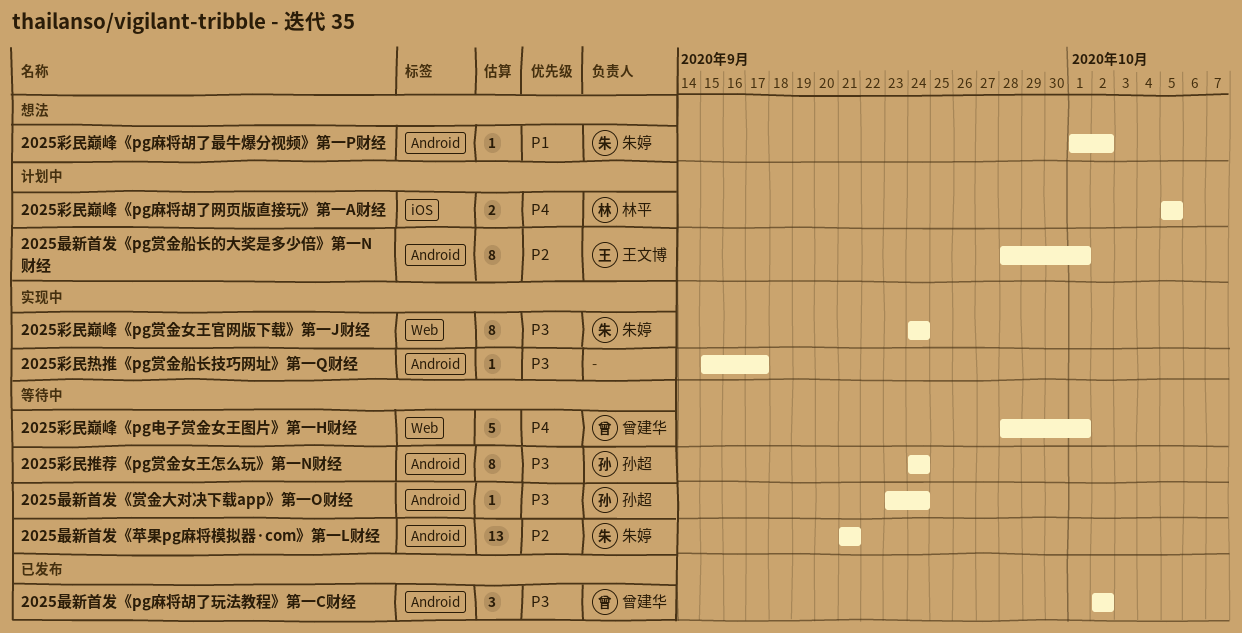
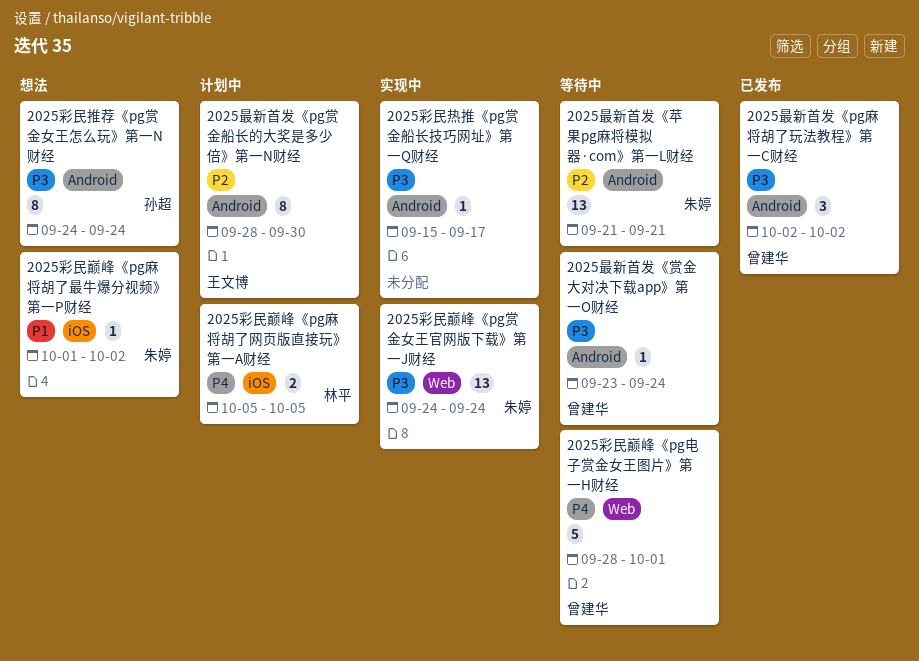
2025彩民巅峰《pg赏金女王官网版下载》第一J财经, estimate: 8 -> 13
2025彩民巅峰《pg麻将胡了最牛爆分视频》第一P财经, label: Android -> iOS
2025彩民推荐《pg赏金女王怎么玩》第一N财经, status: 等待中 -> 想法
2025最新首发《pg赏金船长的大奖是多少倍》第一N财经, due: Oct 1 -> Sep 30
2025最新首发《赏金大对决下载app》第一O财经, owner: 孙超 -> 曾建华

